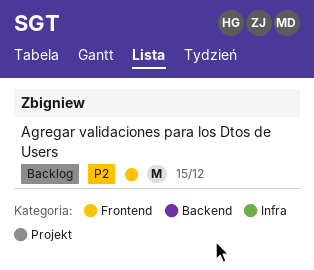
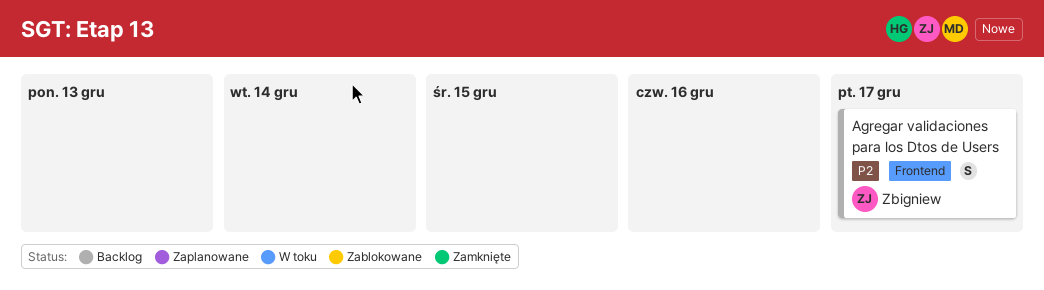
Agregar validaciones para los Dtos de Users, estimate: M -> S
Agregar validaciones para los Dtos de Users, due: Dec 15 -> Dec 17

